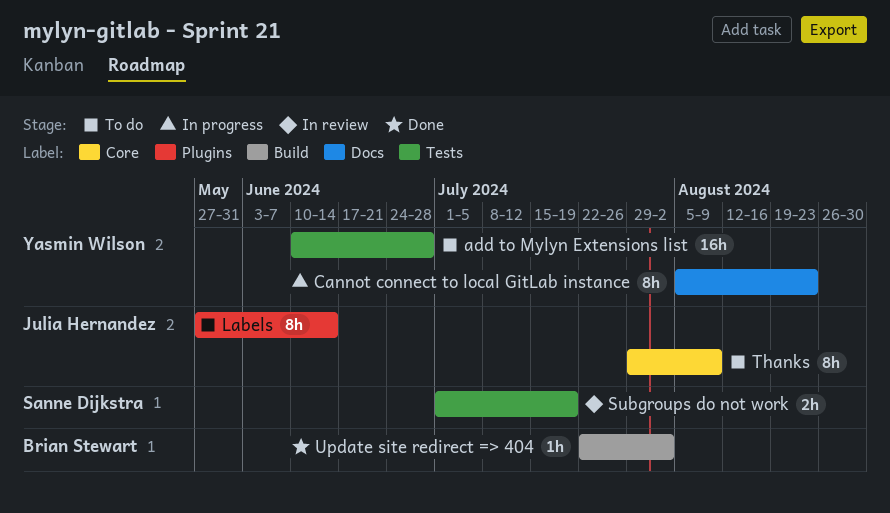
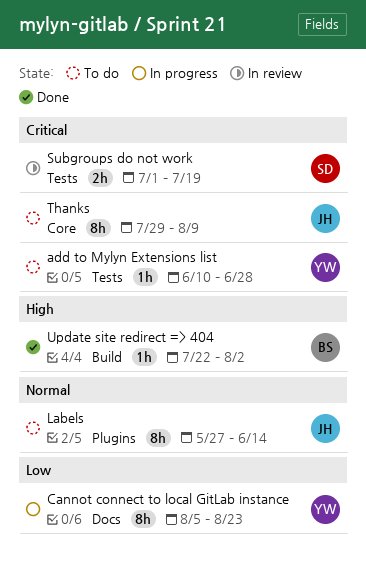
add to Mylyn Extensions list, estimate: 16h -> 1h

